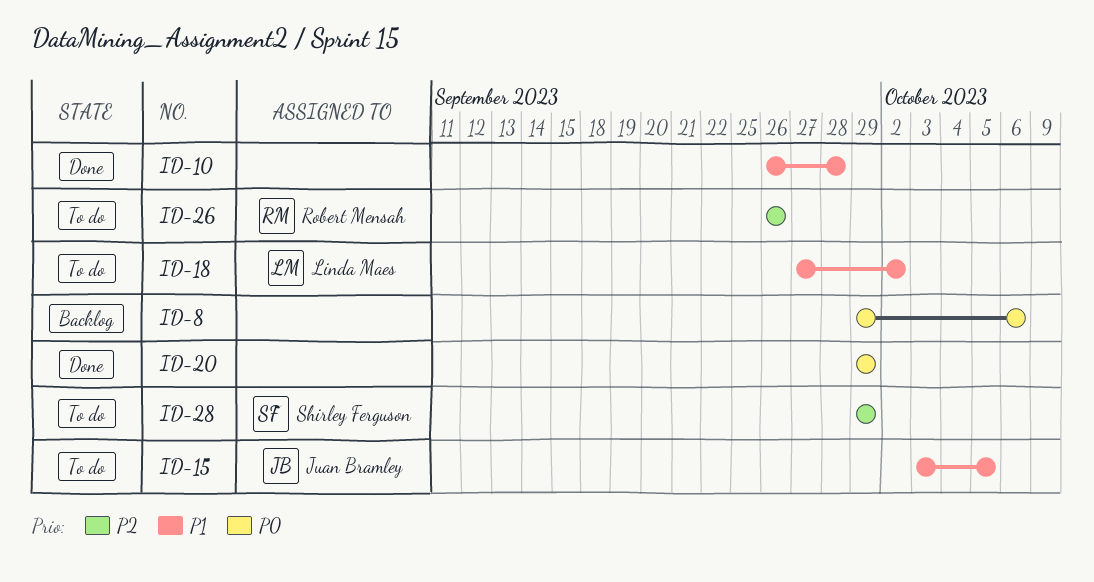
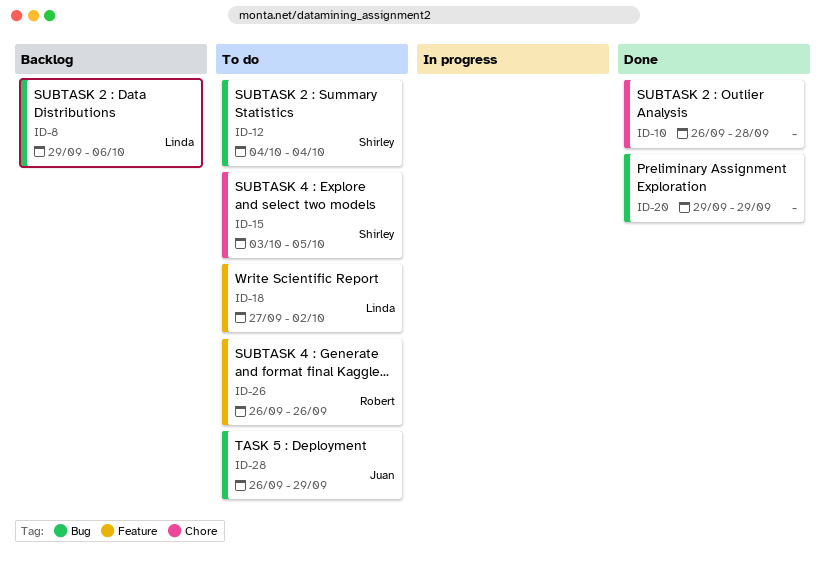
ID-8, owner: none -> Linda Maes
ID-12: none -> present
ID-15, owner: Juan Bramley -> Shirley Ferguson
ID-28, owner: Shirley Ferguson -> Juan Bramley
ID-28, start: Sep 29 -> Sep 26

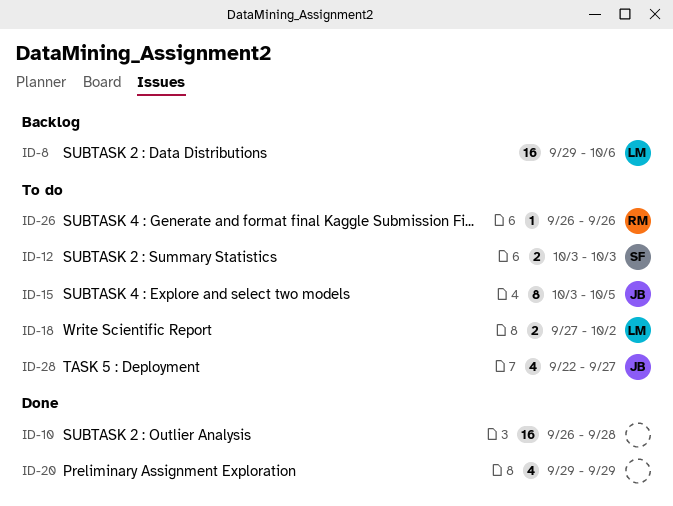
ID-12, start: Oct 4 -> Oct 3
ID-12, due: Oct 4 -> Oct 3
ID-15, owner: Shirley -> Juan
ID-28, start: Sep 26 -> Sep 22
ID-28, due: Sep 29 -> Sep 27

